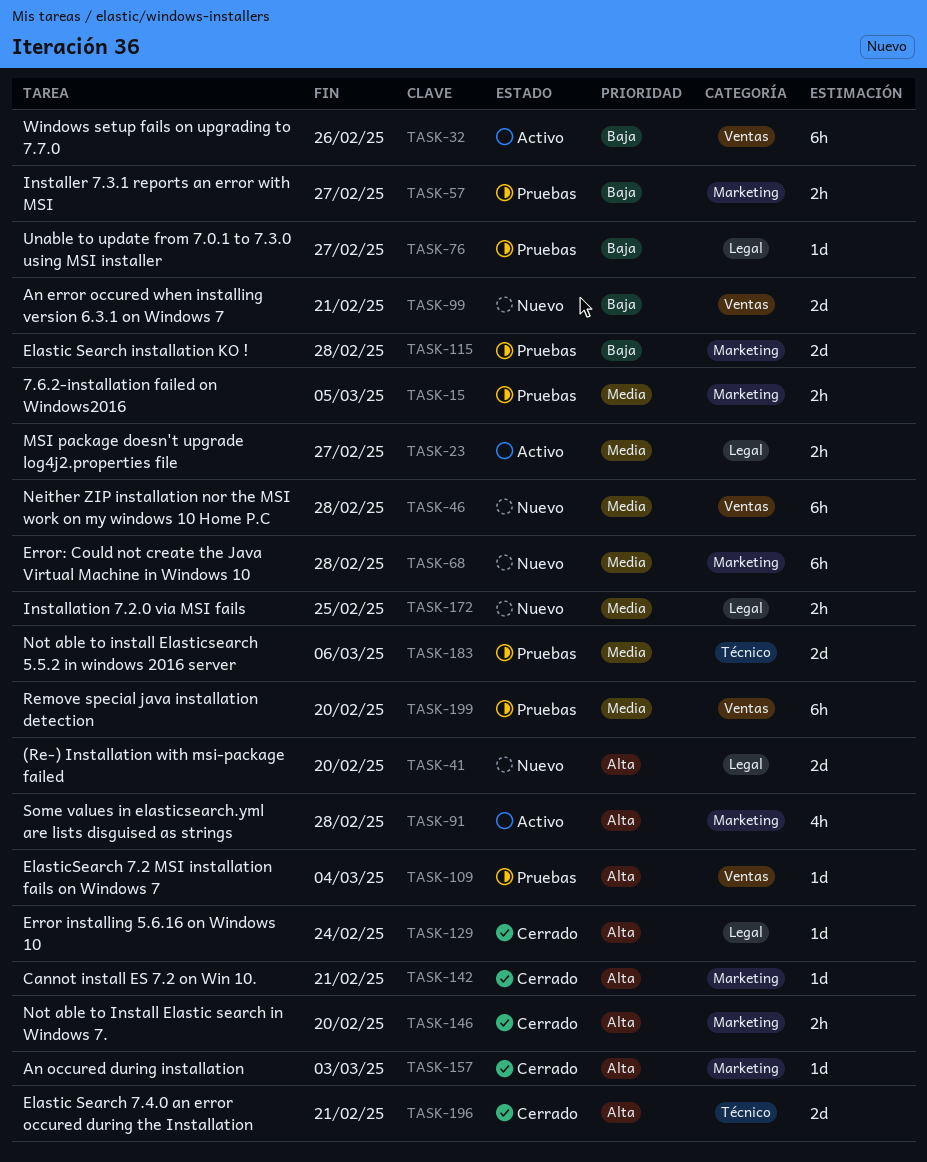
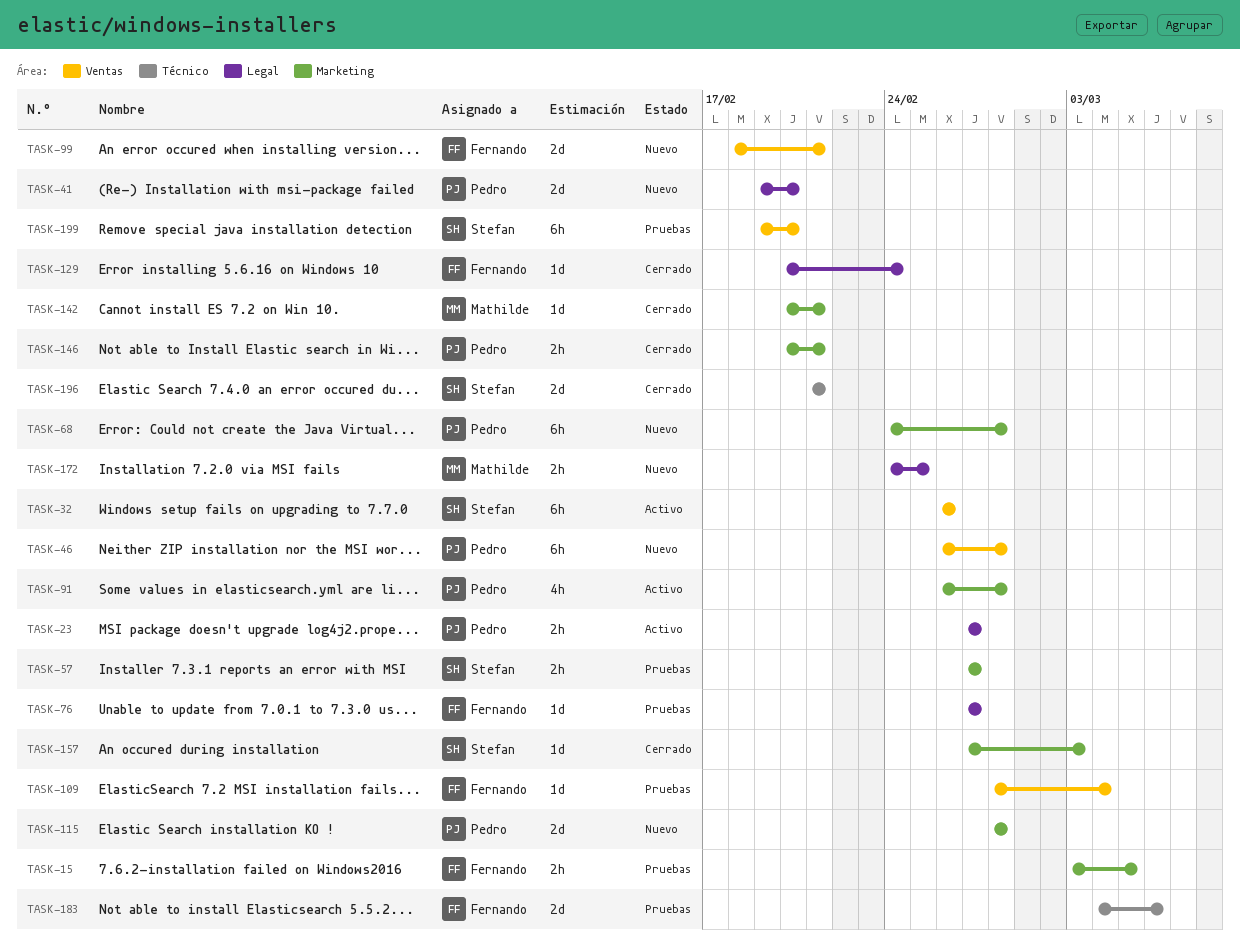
TASK-115, status: Pruebas -> Nuevo
TASK-146, due: Feb 20 -> Feb 21

